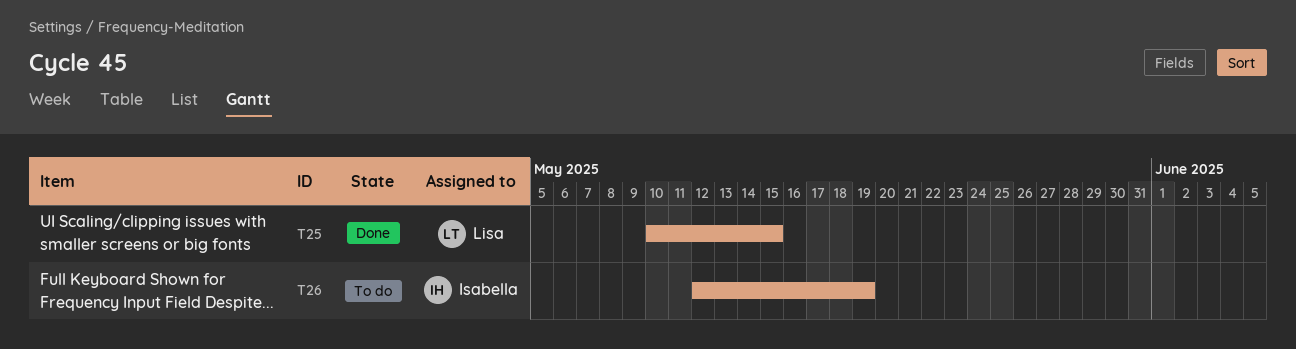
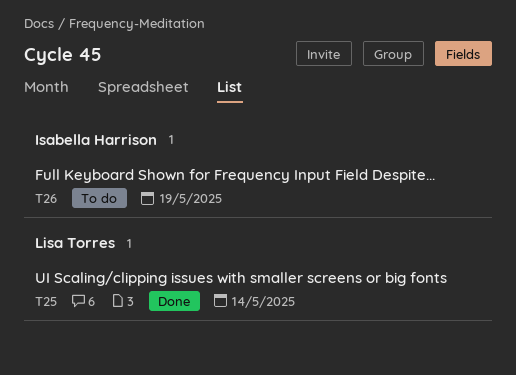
T25, due: May 15 -> May 14

